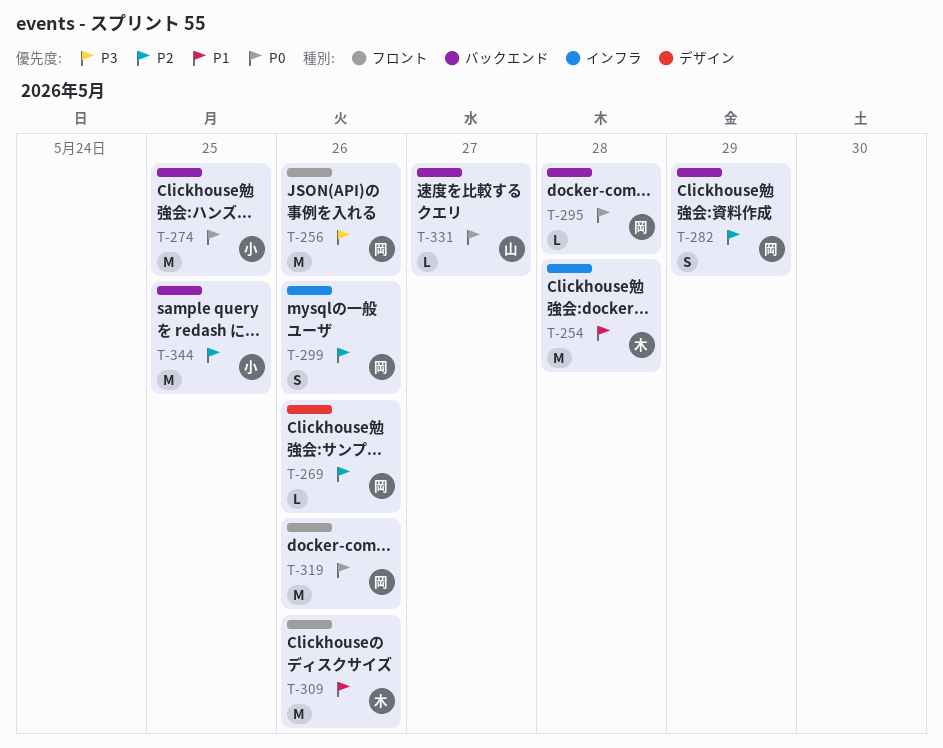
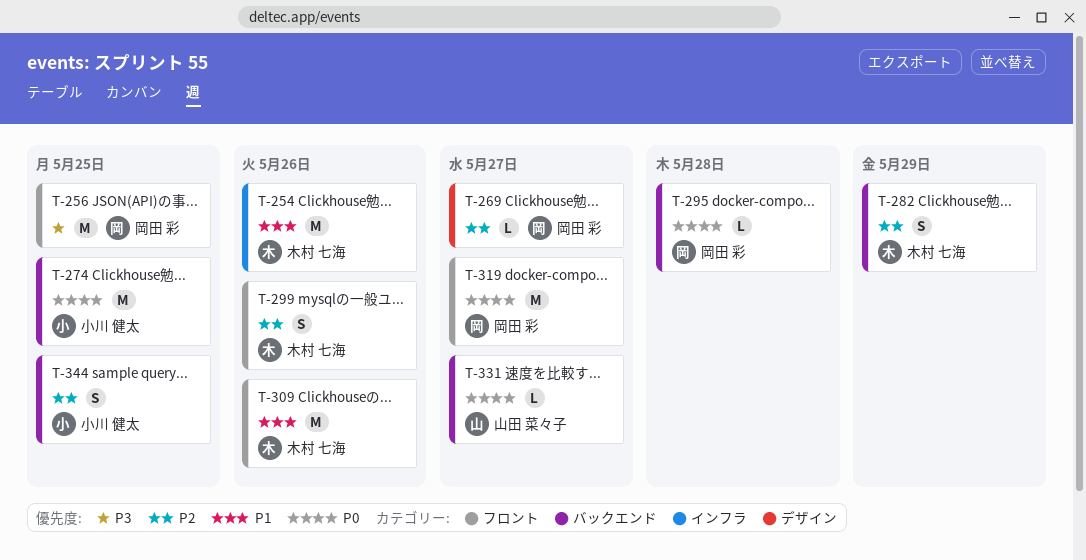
T-254, due: May 28 -> May 26
T-256, due: May 26 -> May 25
T-269, due: May 26 -> May 27
T-282, owner: 岡田 彩 -> 木村 七海
T-299, owner: 岡田 彩 -> 木村 七海
T-299, label: インフラ -> フロント
T-319, due: May 26 -> May 27
T-344, estimate: M -> S

